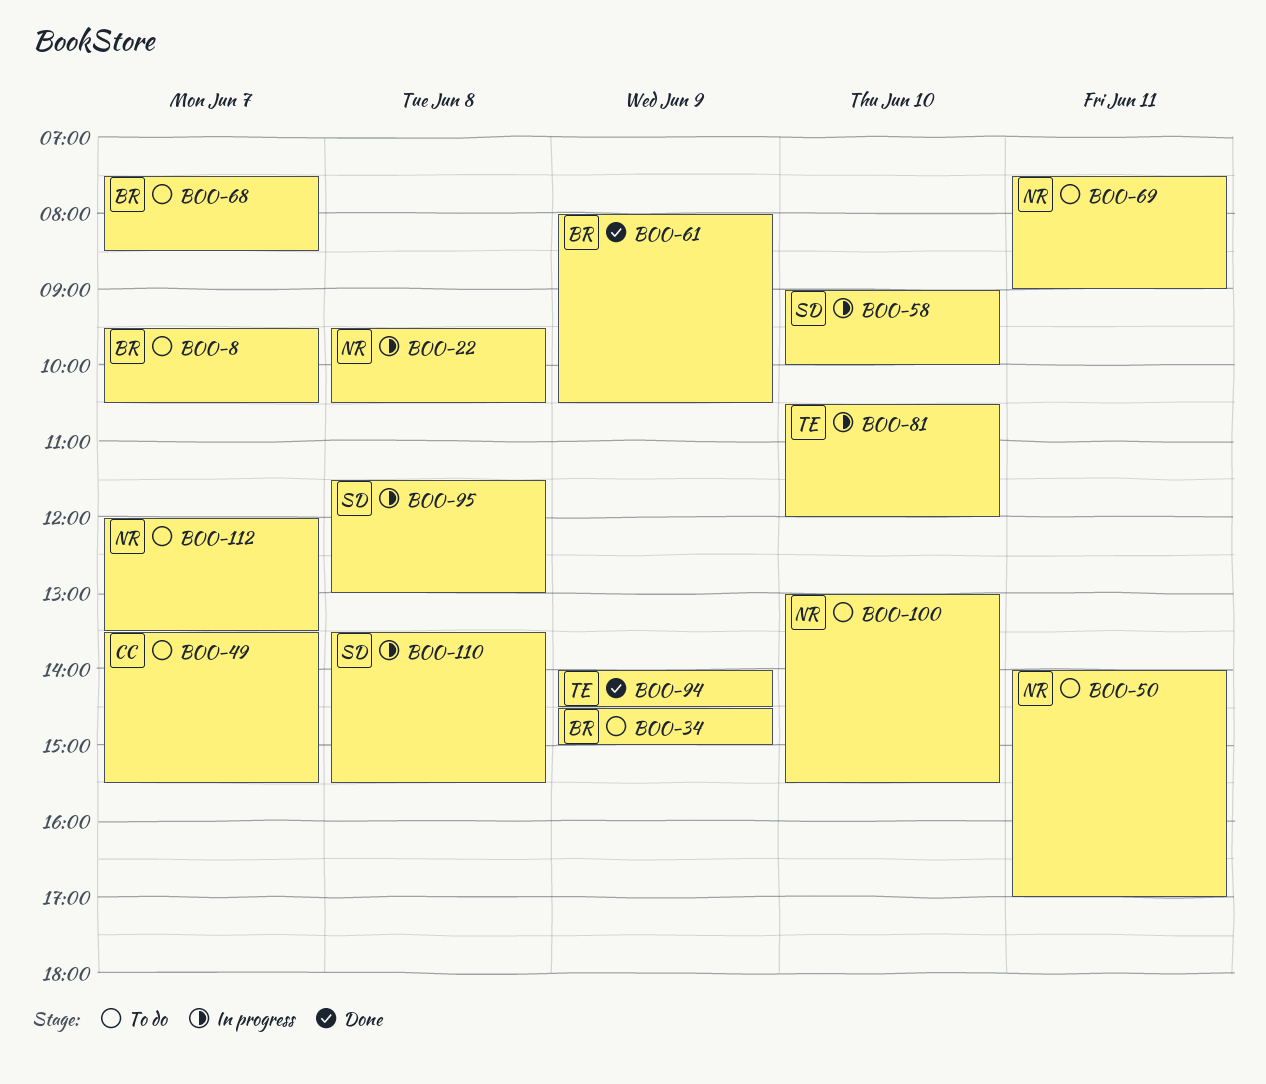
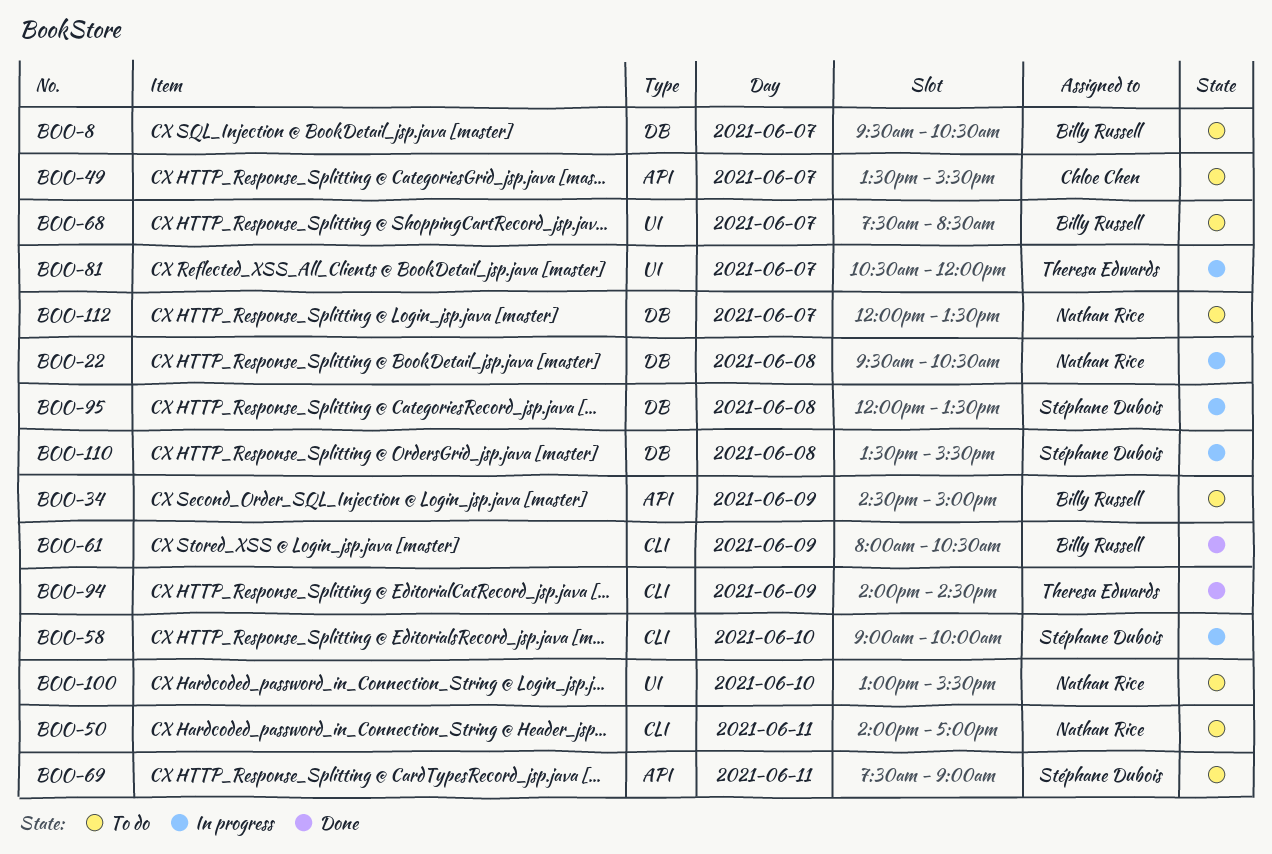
BOO-69, owner: Nathan Rice -> Stéphane Dubois
BOO-81, day: Jun 10 -> Jun 7
BOO-95, begins: 11:30 -> 12:00
BOO-95, ends: 13:00 -> 13:30

